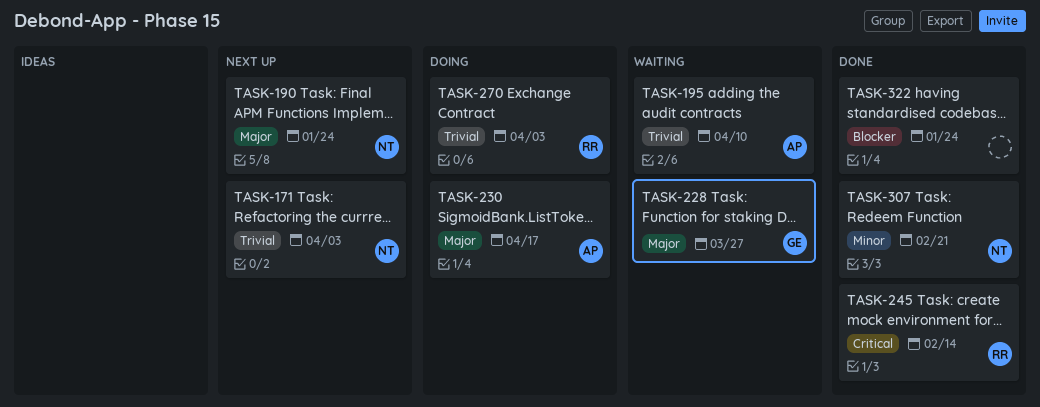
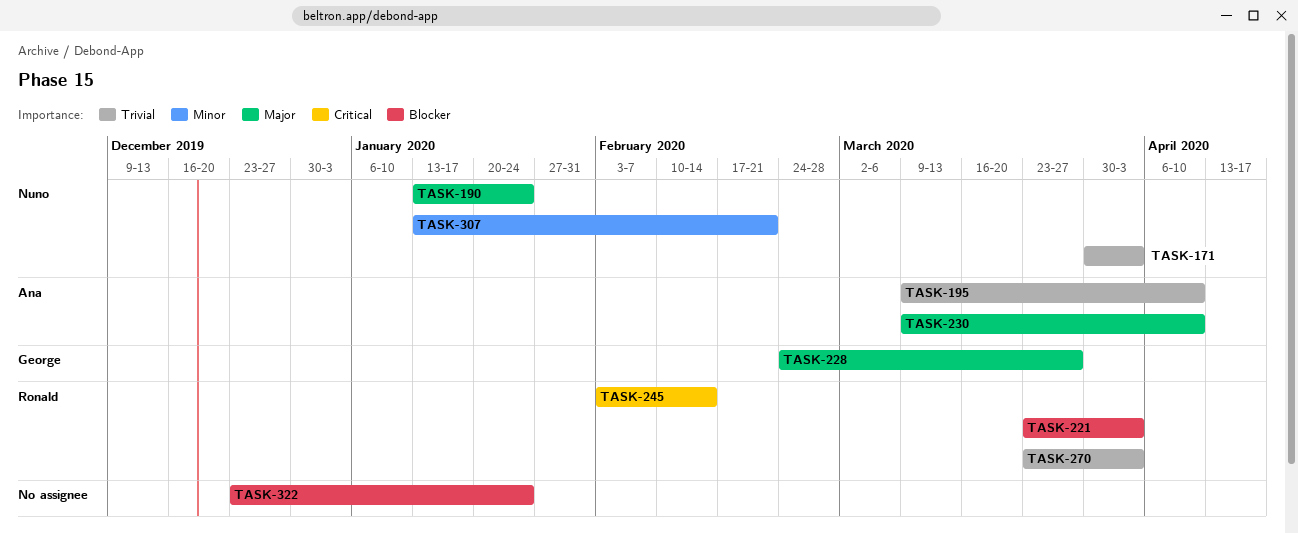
TASK-221: none -> present
TASK-230, due: Apr 17 -> Apr 10

